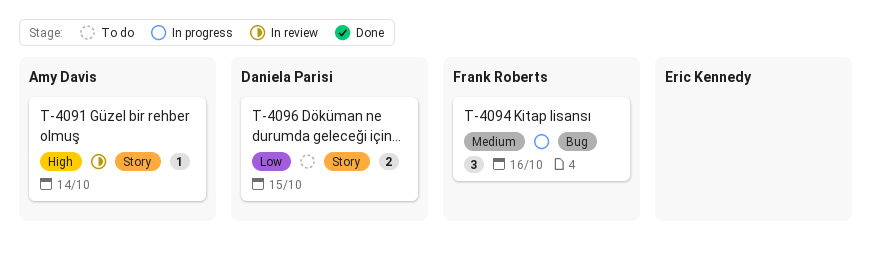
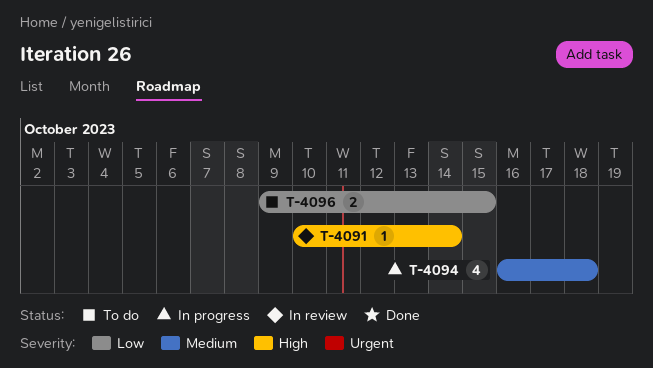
T-4094, estimate: 3 -> 4
T-4094, due: Oct 16 -> Oct 18

